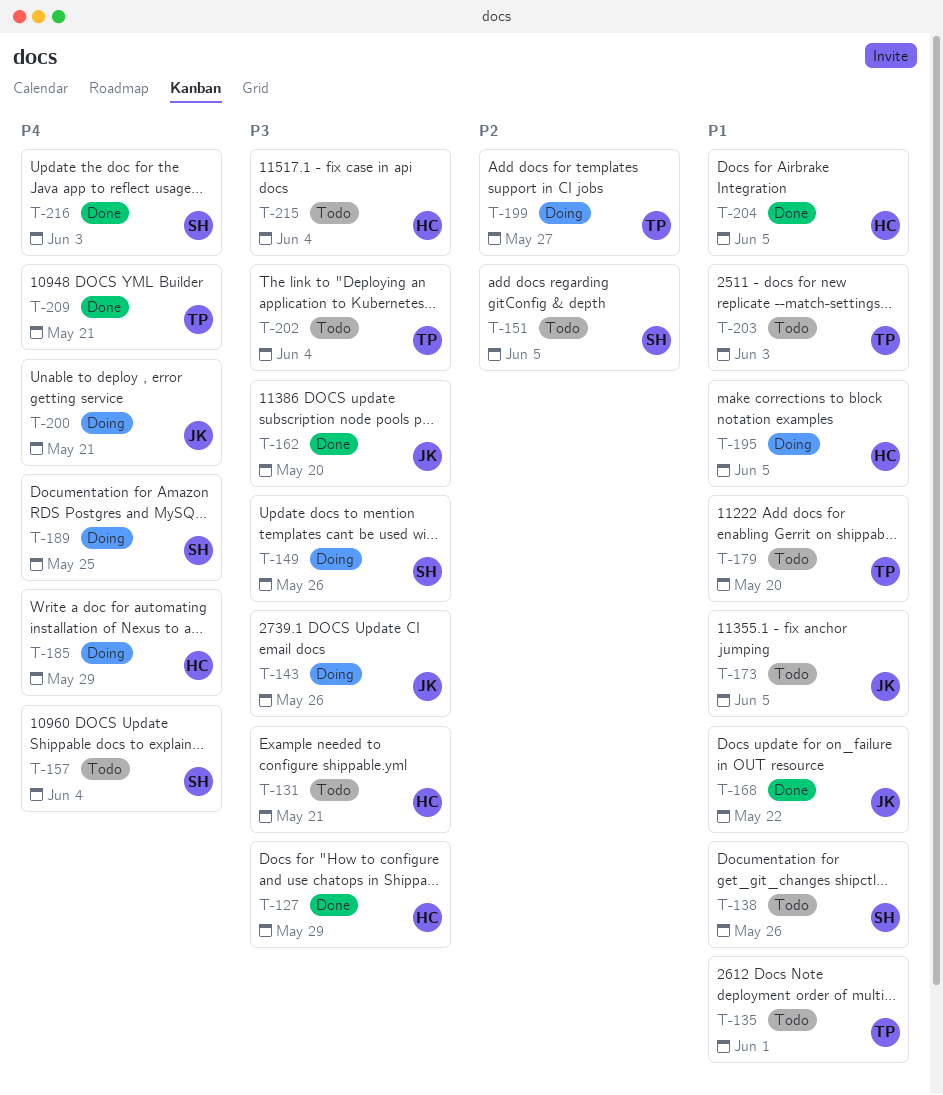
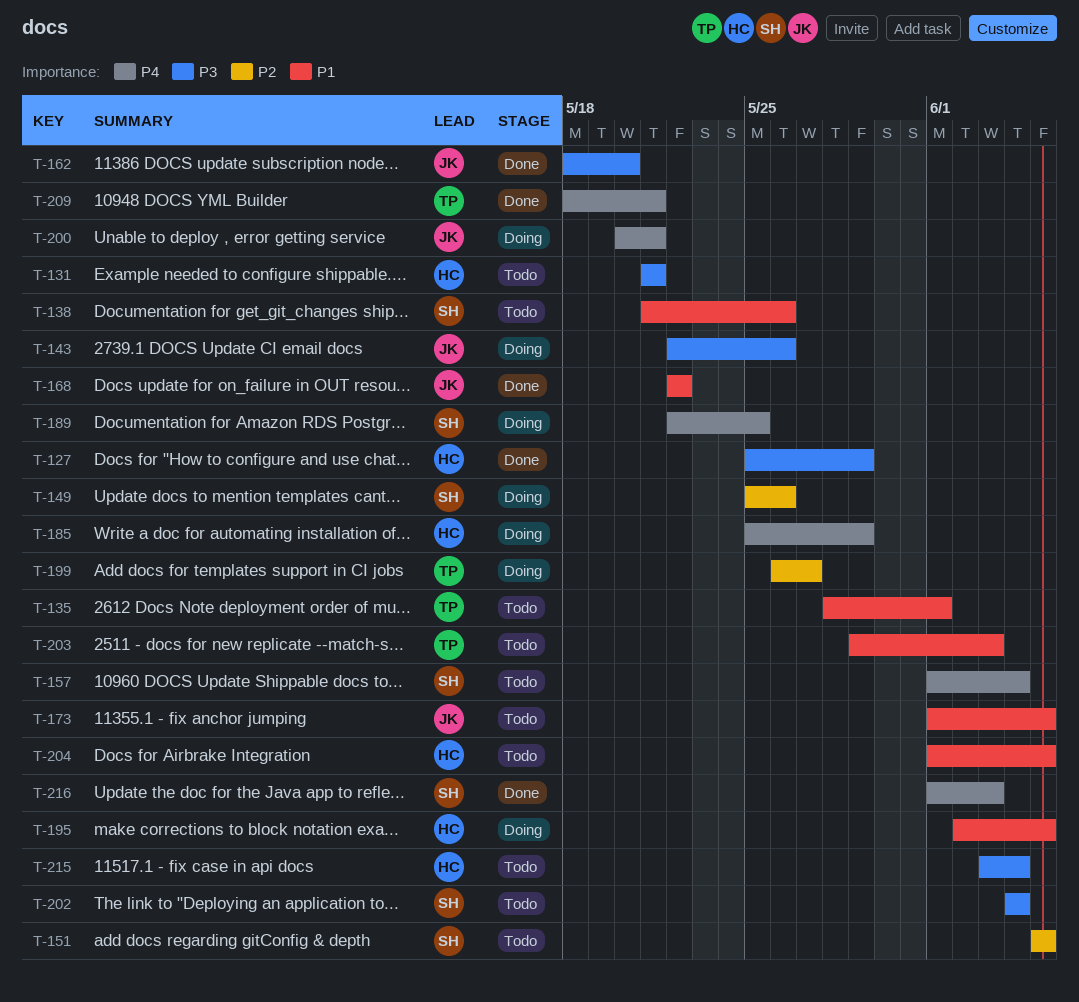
T-149, priority: P3 -> P2
T-179: present -> none
T-202, owner: TP -> SH
T-204, status: Done -> Todo

